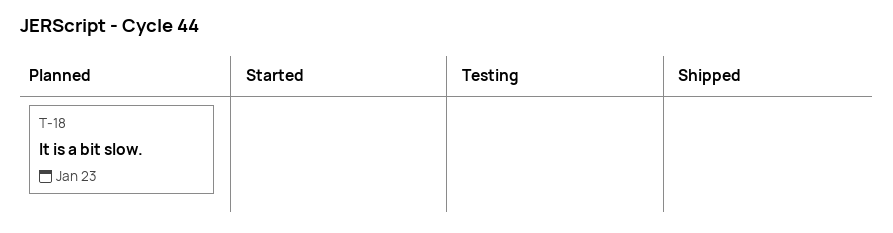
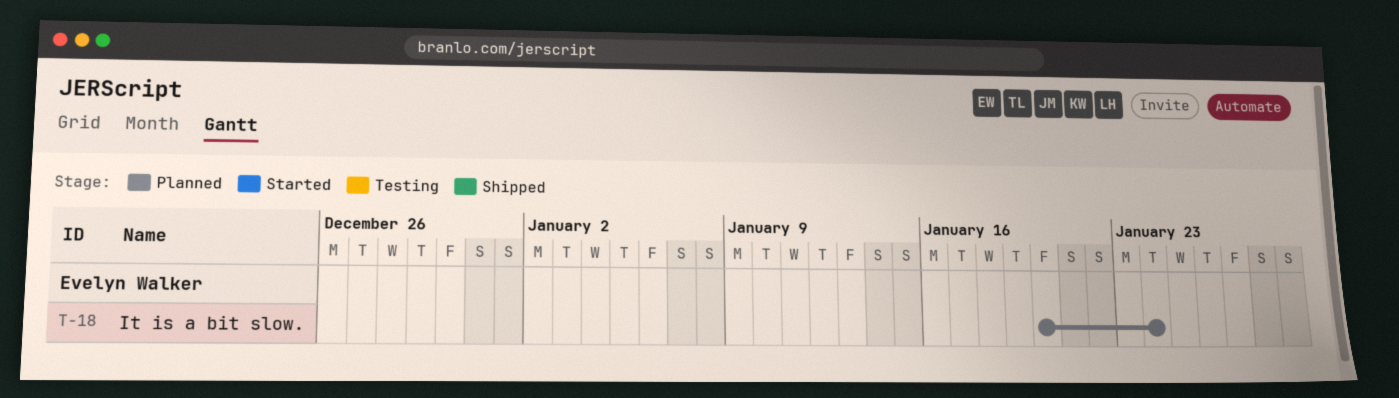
T-18, due: Jan 23 -> Jan 24

